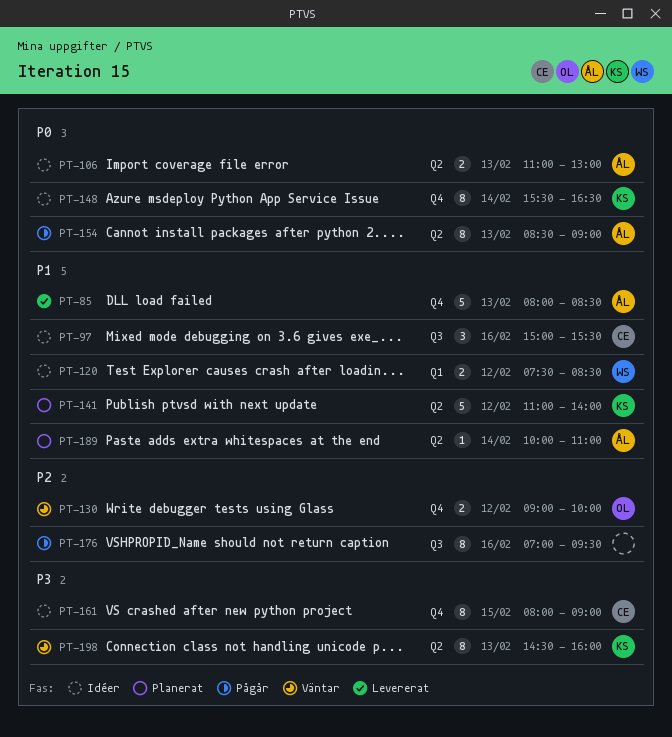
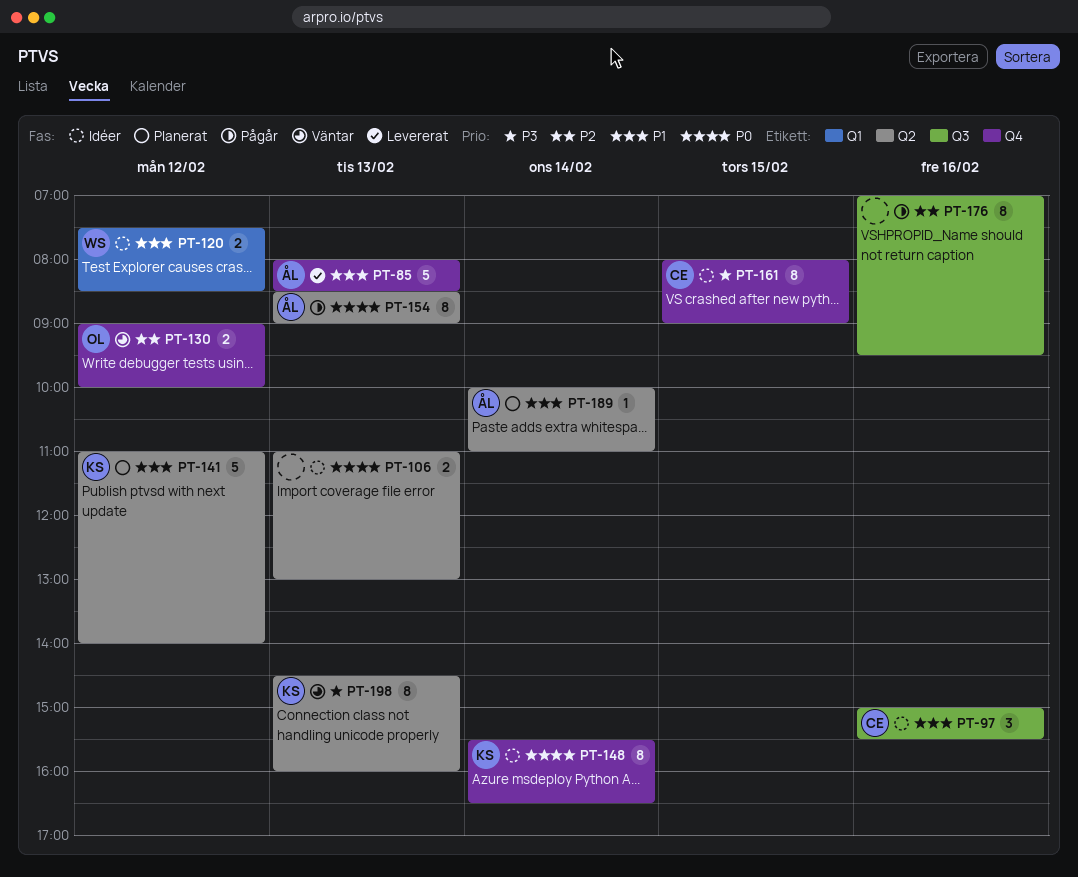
PT-106, owner: ÅL -> none

